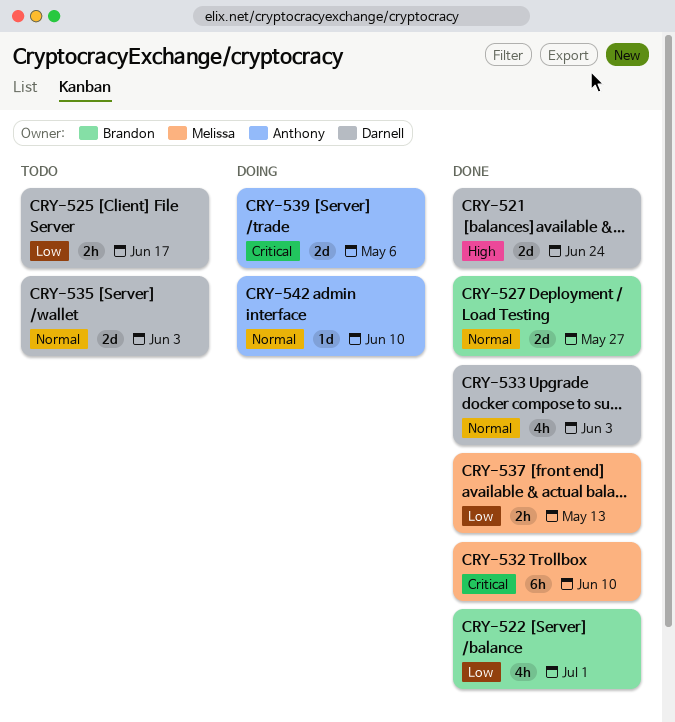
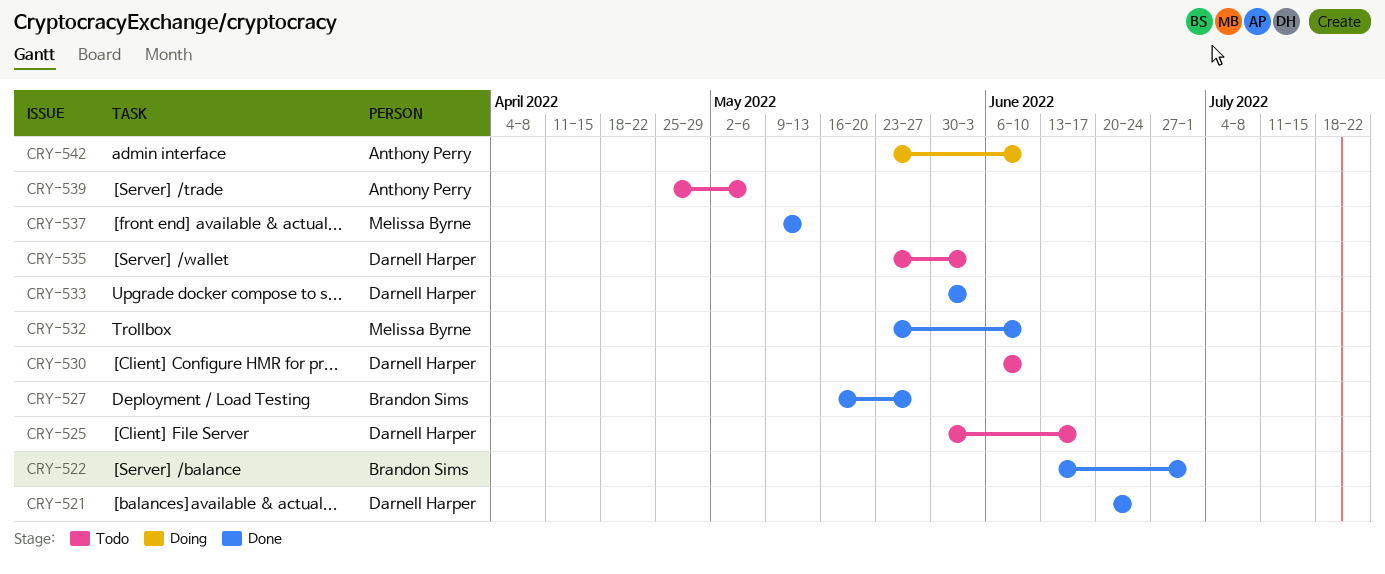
CRY-530: none -> present
CRY-539, status: Doing -> Todo

